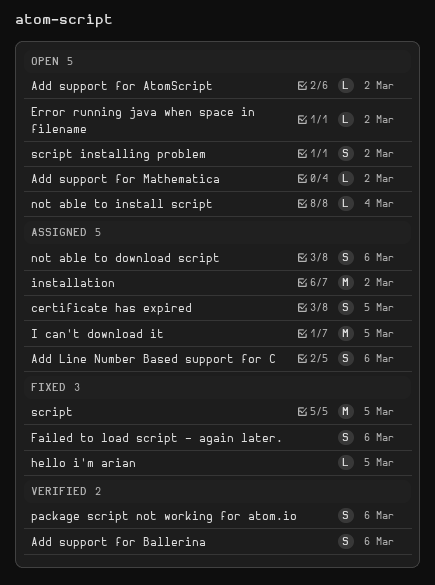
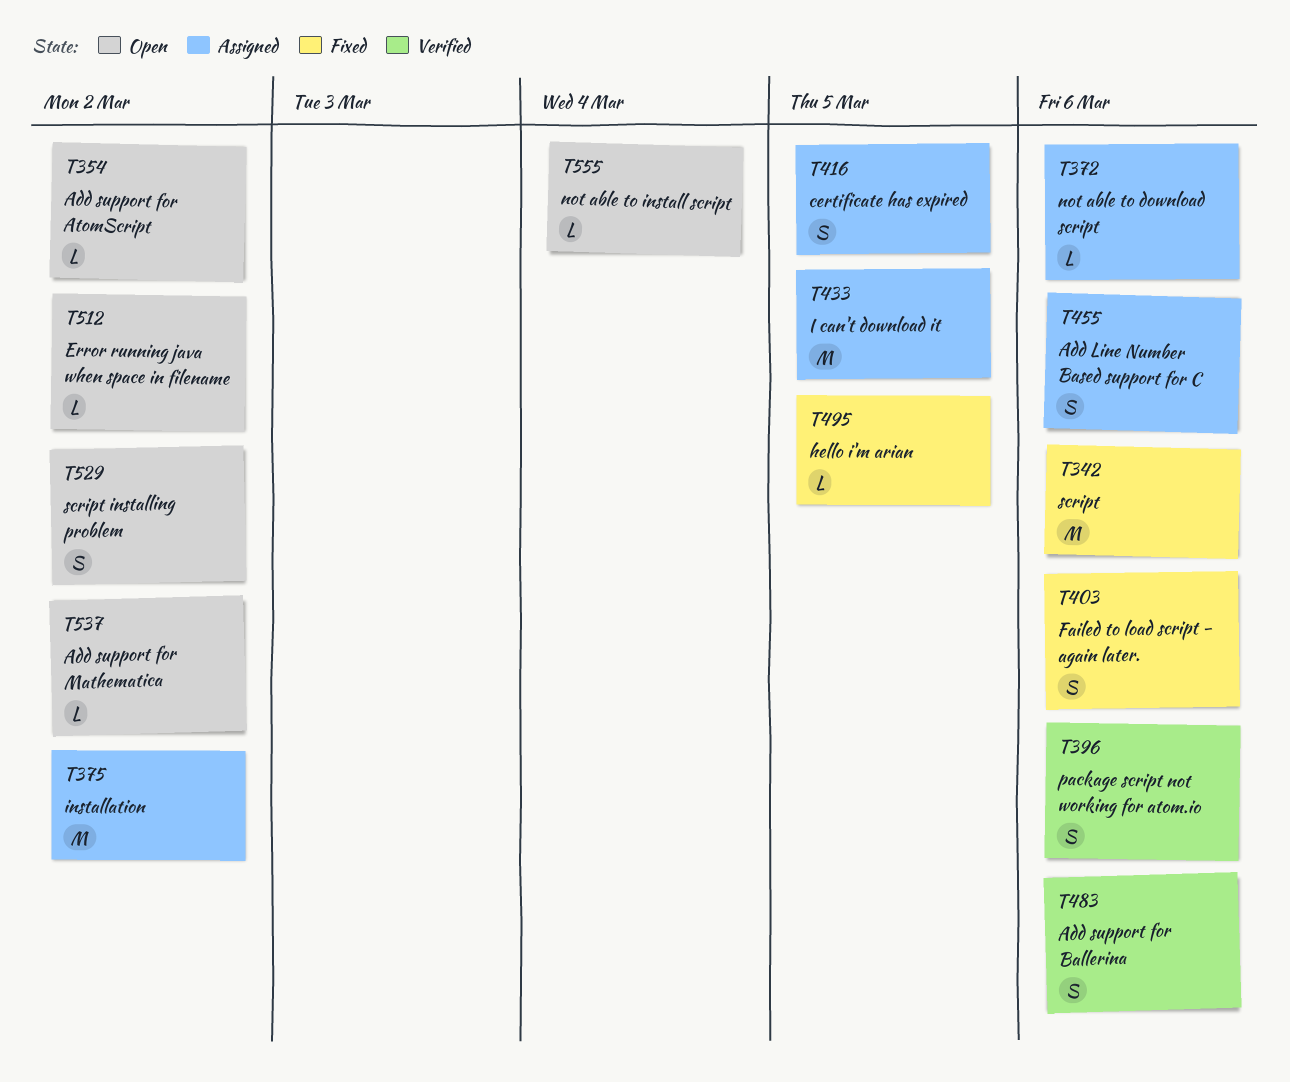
not able to download script, estimate: S -> L
script, due: Mar 5 -> Mar 6

